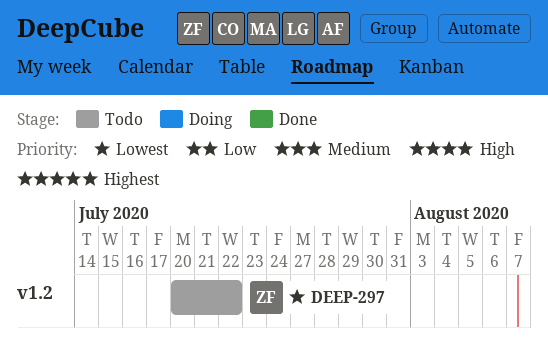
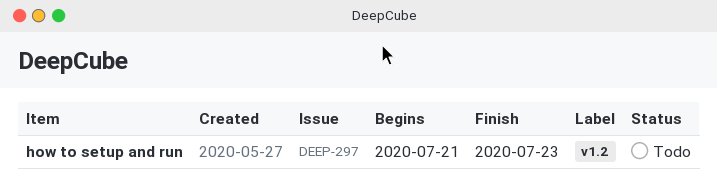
DEEP-297, start: Jul 20 -> Jul 21
DEEP-297, due: Jul 22 -> Jul 23

